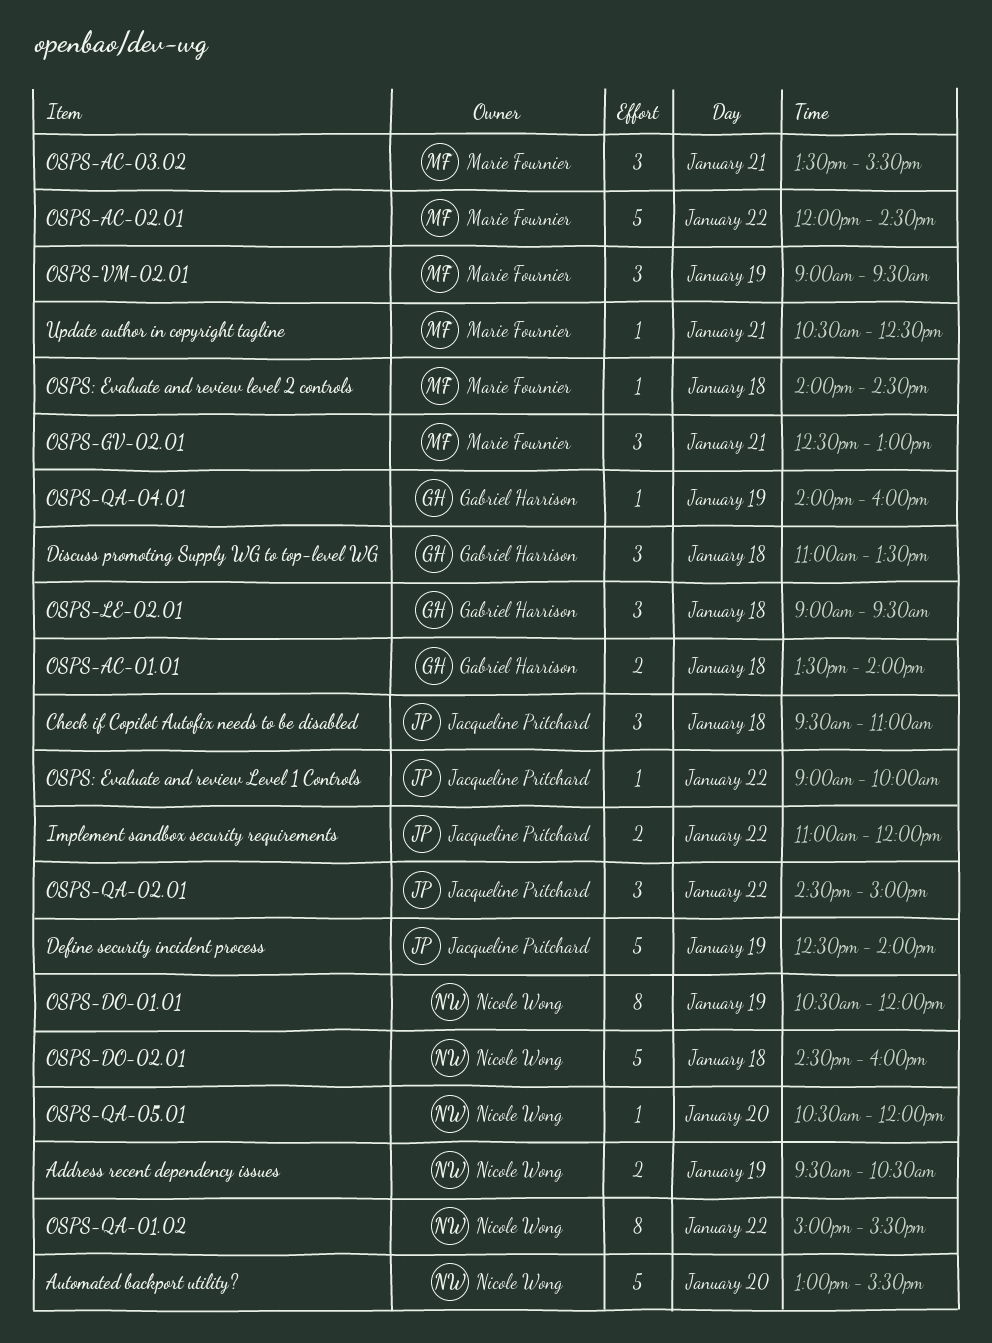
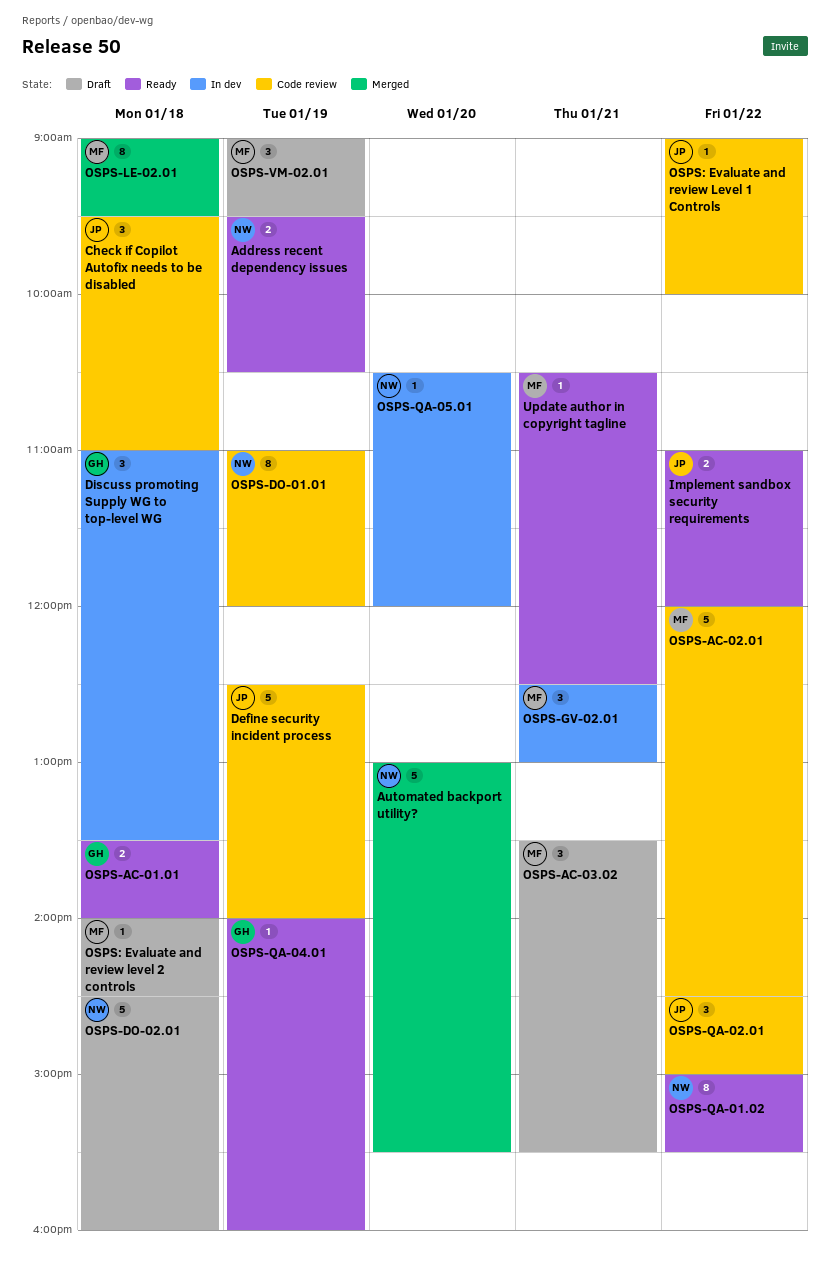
OSPS-DO-01.01, begins: 10:30 -> 11:00
OSPS-LE-02.01, owner: Gabriel Harrison -> Marie Fournier
OSPS-LE-02.01, estimate: 3 -> 8

